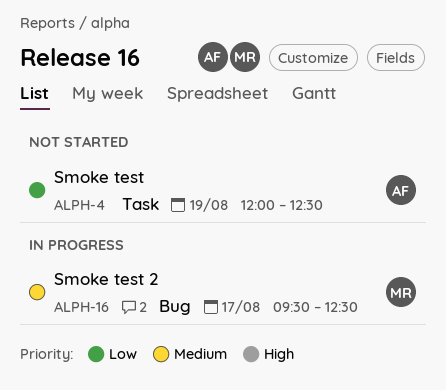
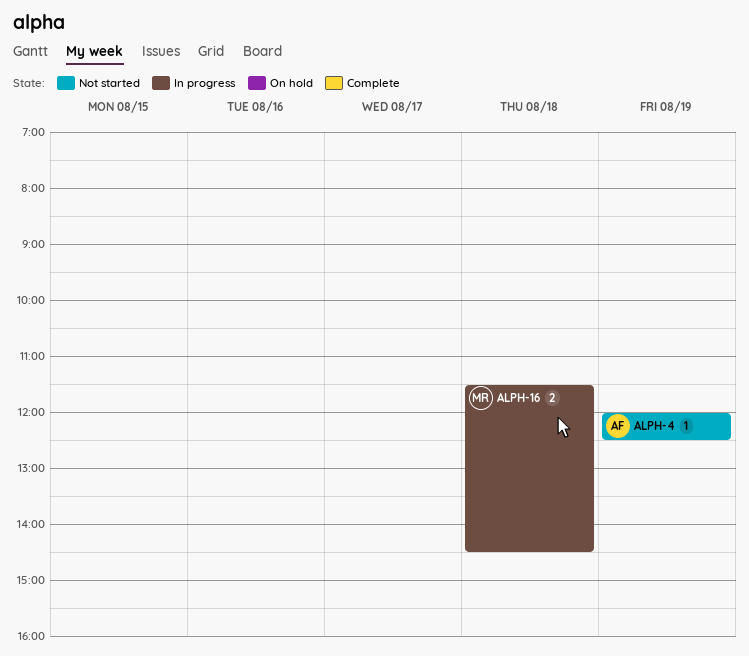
ALPH-16, day: Aug 17 -> Aug 18
ALPH-16, begins: 09:30 -> 11:30
ALPH-16, ends: 12:30 -> 14:30

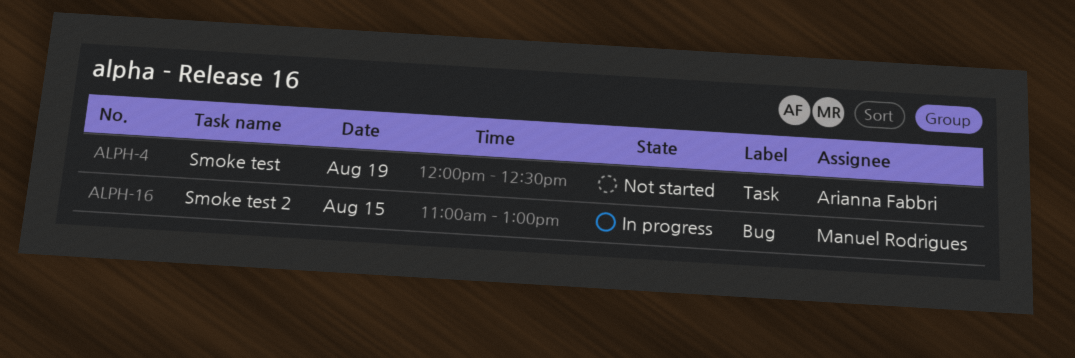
ALPH-16, day: Aug 18 -> Aug 15
ALPH-16, begins: 11:30 -> 11:00
ALPH-16, ends: 14:30 -> 13:00

